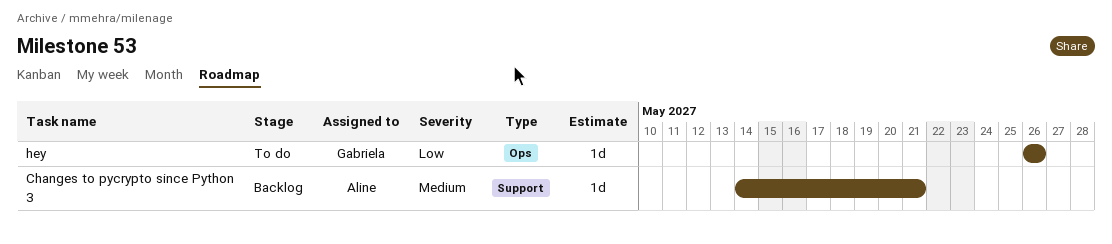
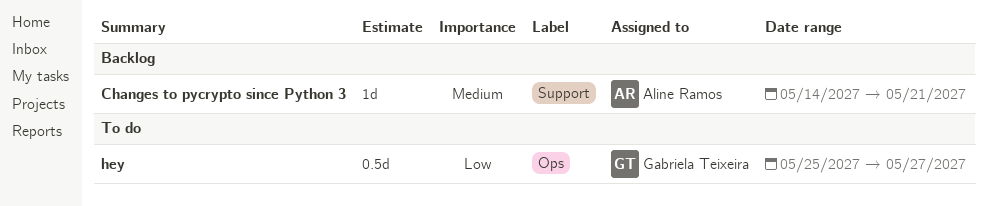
hey, estimate: 1d -> 0.5d
hey, start: May 26 -> May 25
hey, due: May 26 -> May 27

